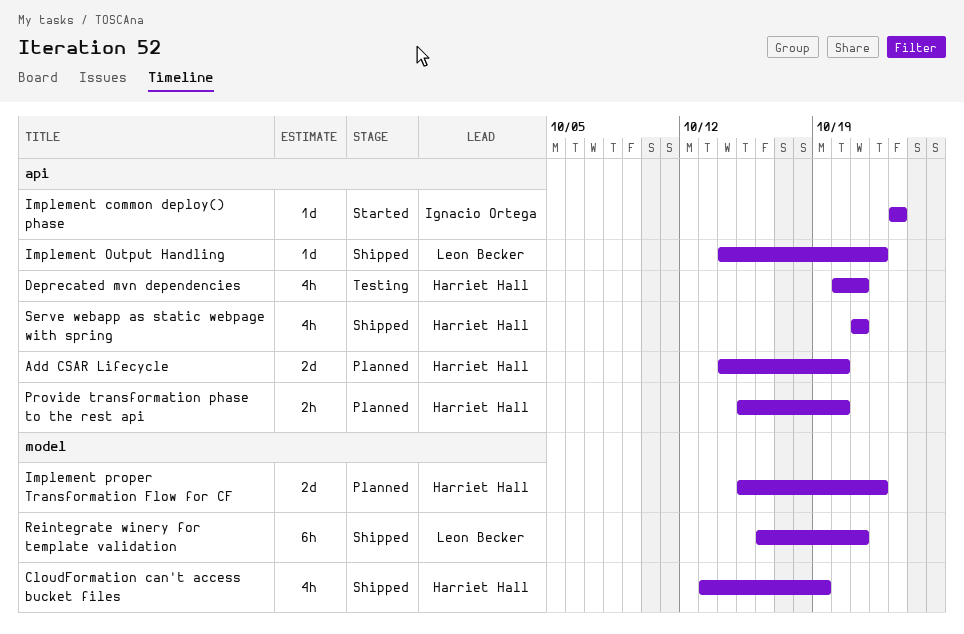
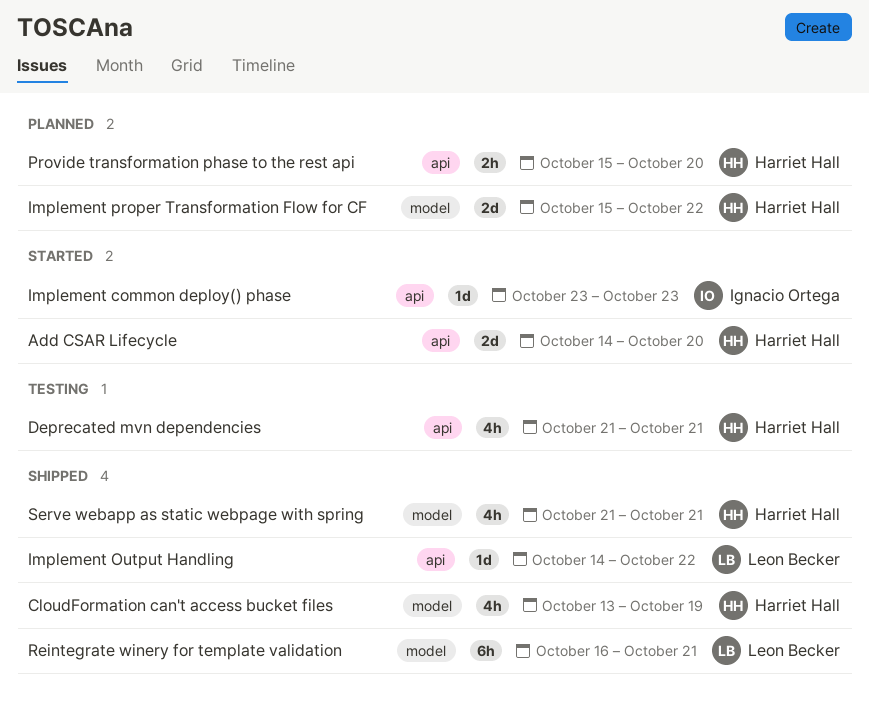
Add CSAR Lifecycle, status: Planned -> Started
Deprecated mvn dependencies, start: Oct 20 -> Oct 21
Serve webapp as static webpage with spring, label: api -> model

